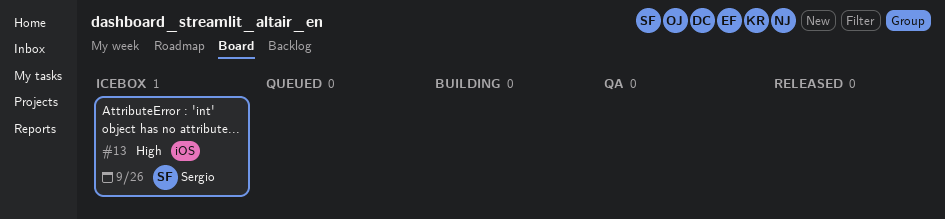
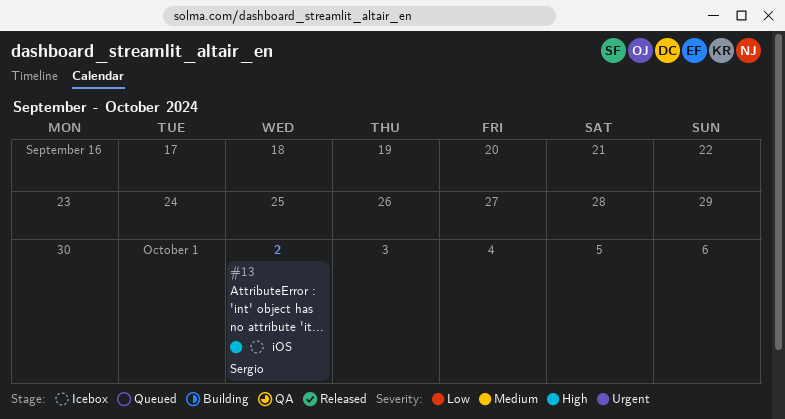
#13, due: Sep 26 -> Oct 2

